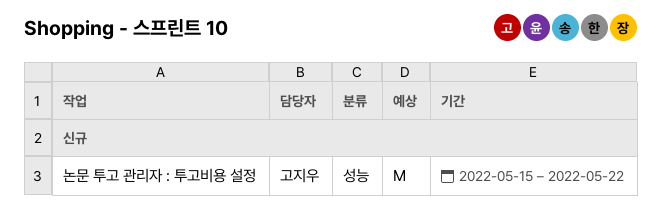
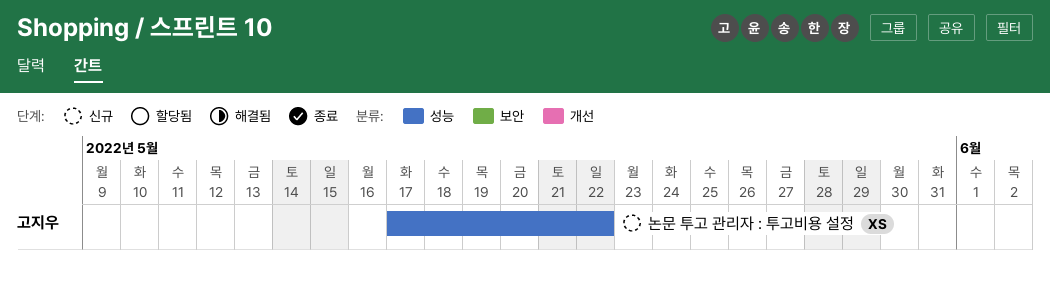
논문 투고 관리자 : 투고비용 설정, estimate: M -> XS
논문 투고 관리자 : 투고비용 설정, start: May 15 -> May 17

